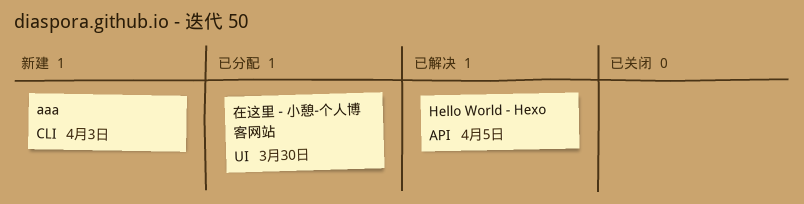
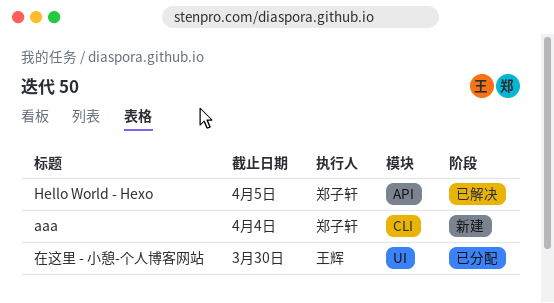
aaa, due: Apr 3 -> Apr 4

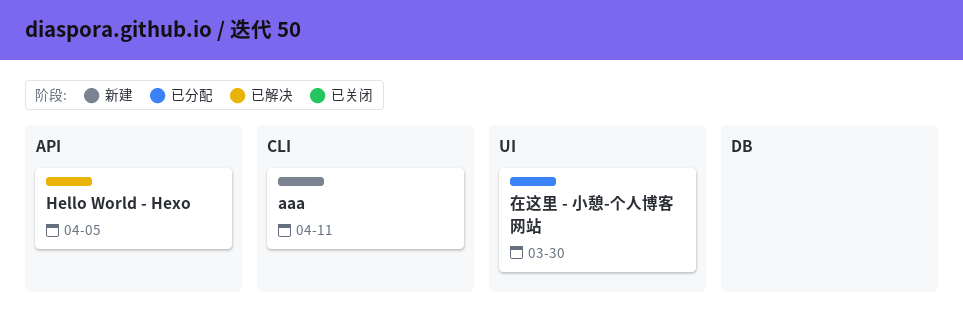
aaa, due: Apr 4 -> Apr 11

